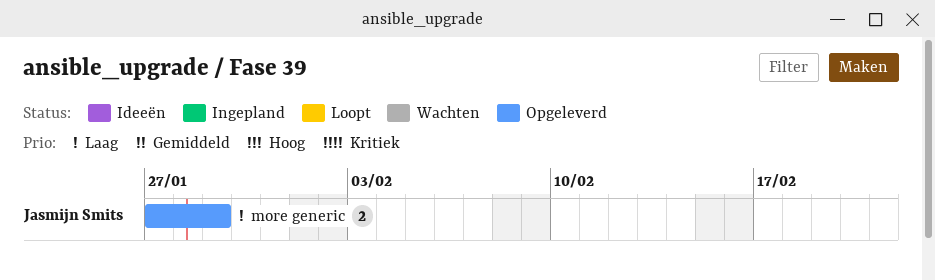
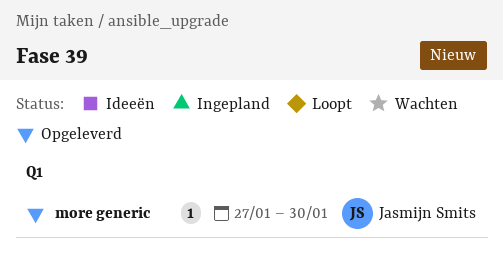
more generic, estimate: 2 -> 1
more generic, due: Jan 29 -> Jan 30

